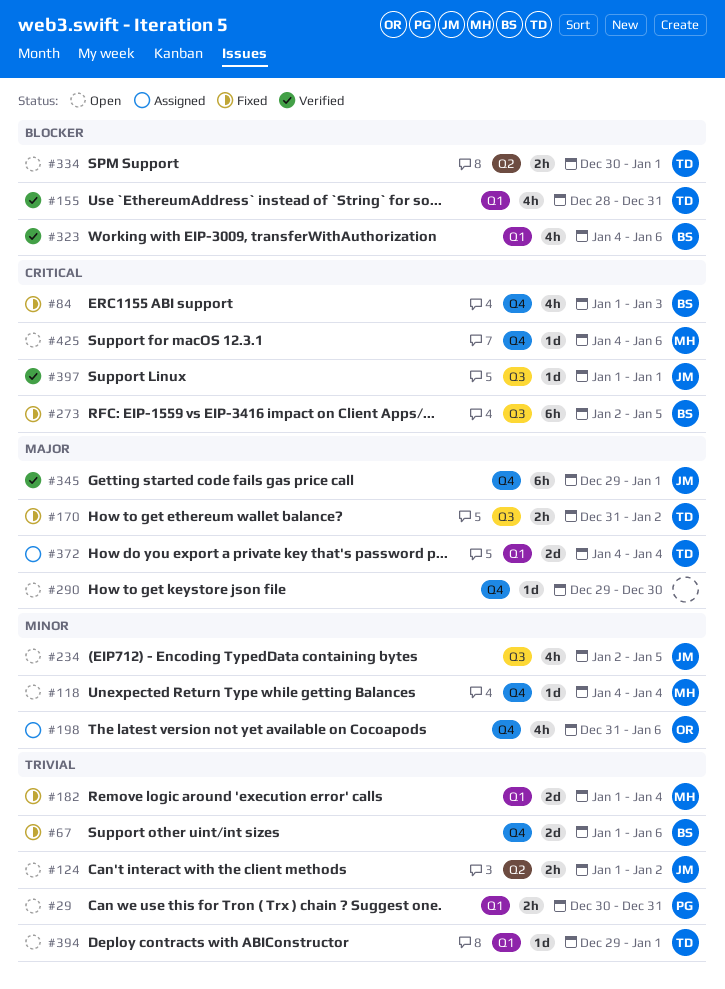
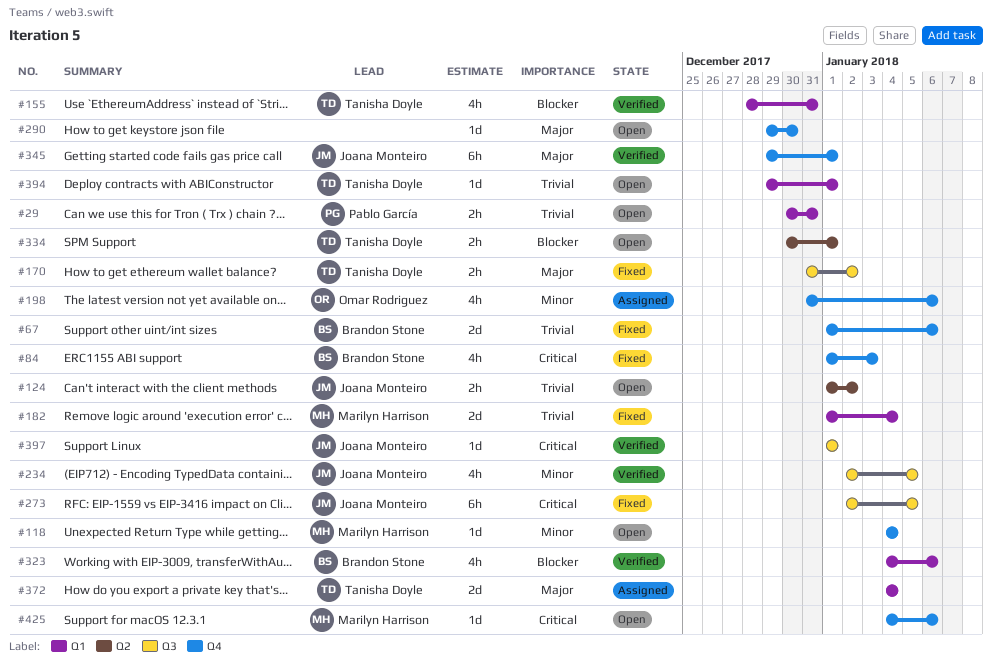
#234, status: Open -> Verified
#273, owner: Brandon Stone -> Joana Monteiro

